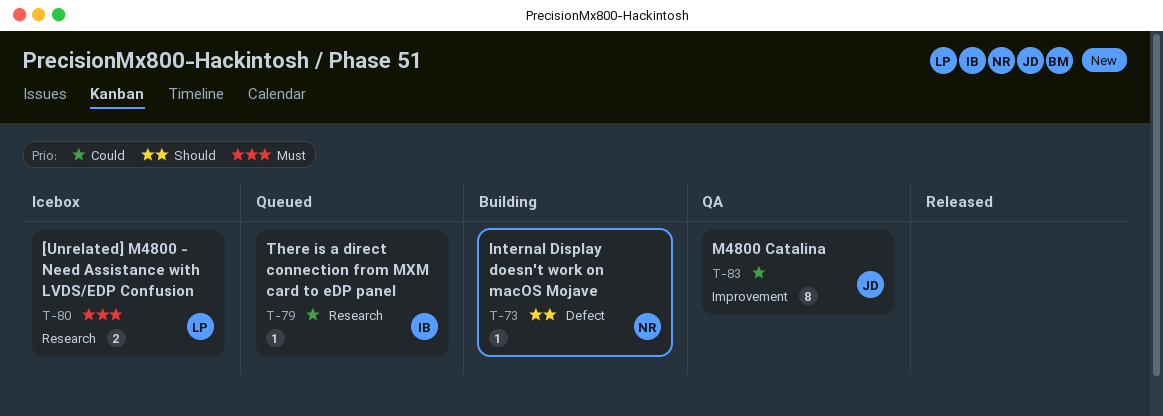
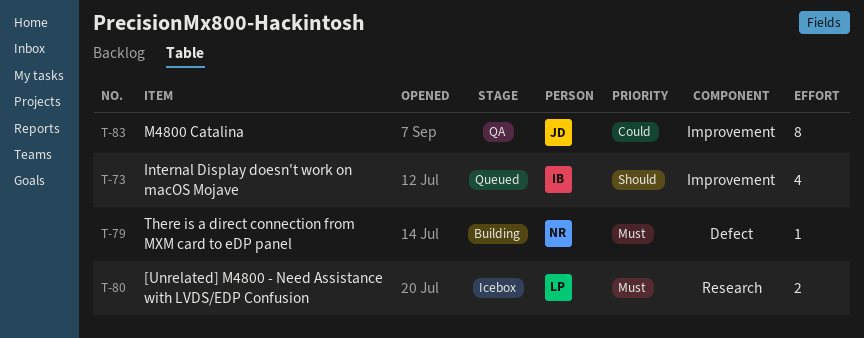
T-73, status: Building -> Queued
T-73, owner: NR -> IB
T-73, label: Defect -> Improvement
T-73, estimate: 1 -> 4
T-79, status: Queued -> Building
T-79, owner: IB -> NR
T-79, priority: Could -> Must
T-79, label: Research -> Defect

